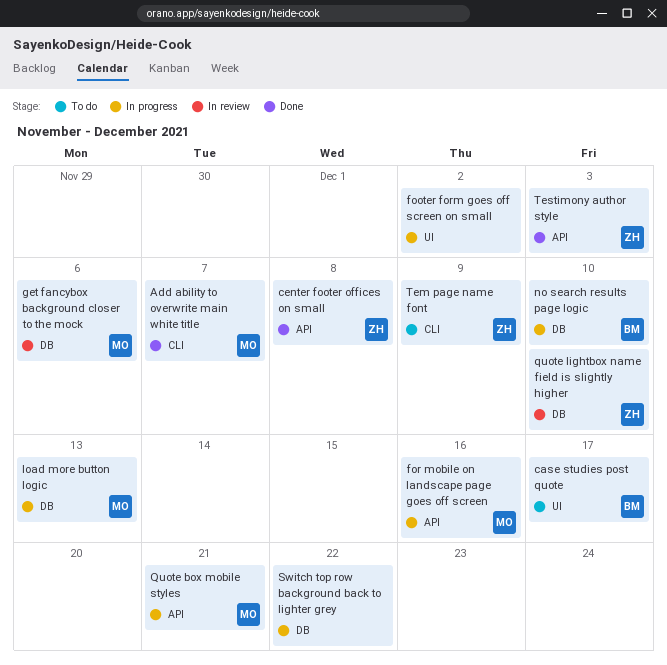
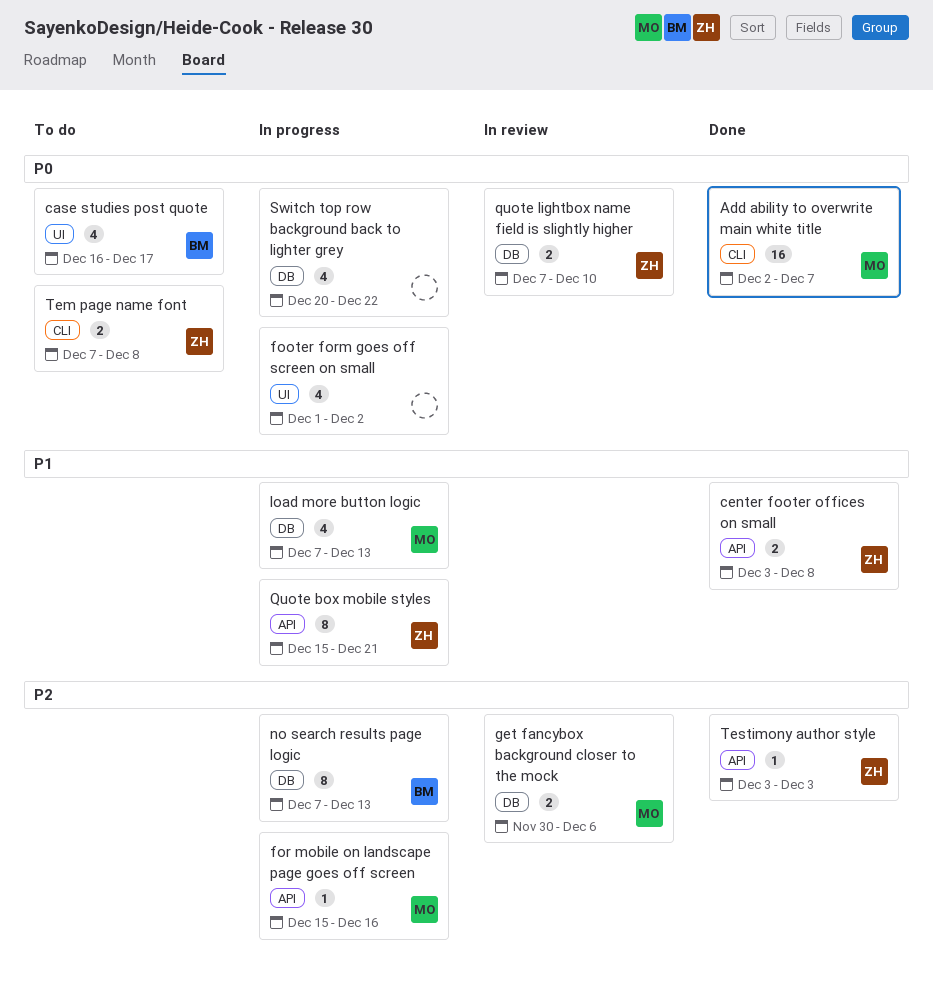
no search results page logic, due: Dec 10 -> Dec 13
Quote box mobile styles, owner: MO -> ZH
Tem page name font, due: Dec 9 -> Dec 8

